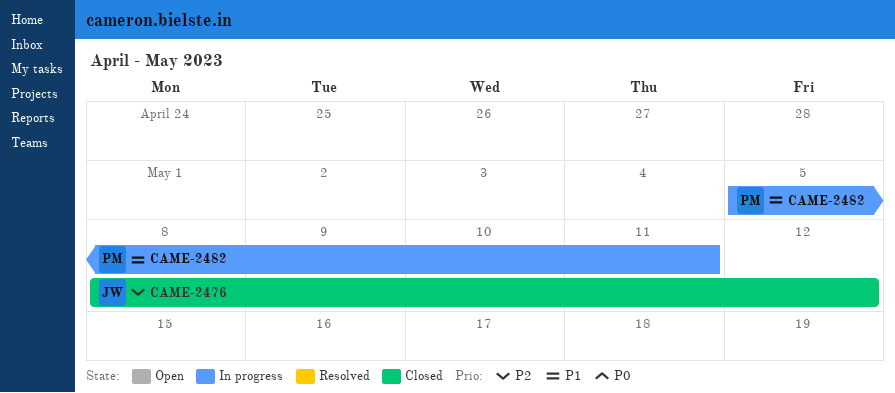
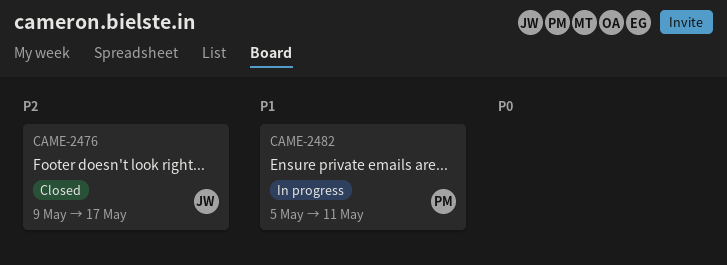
CAME-2476, start: May 8 -> May 9
CAME-2476, due: May 12 -> May 17

